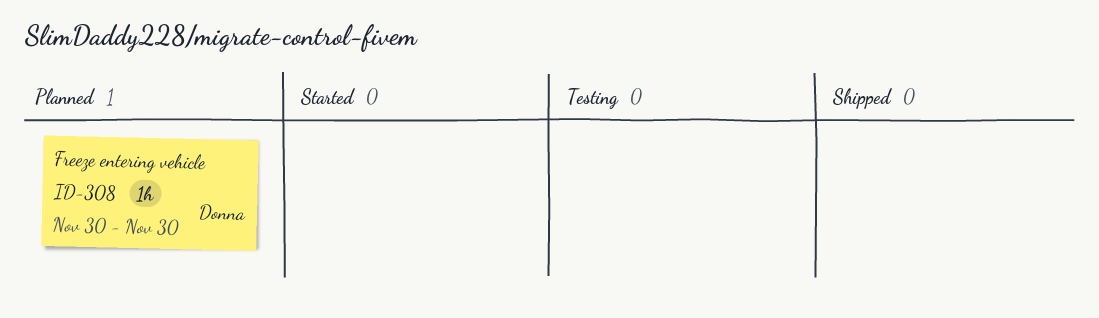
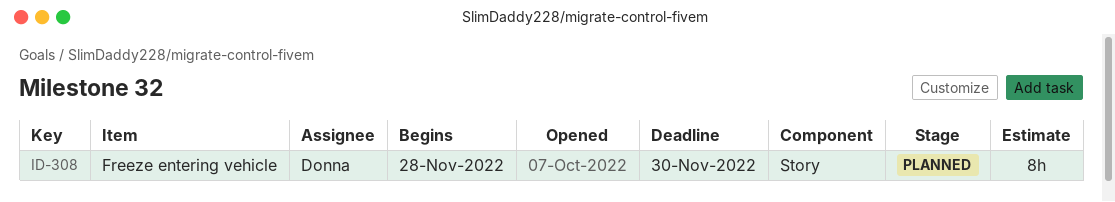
ID-308, estimate: 1h -> 8h
ID-308, start: Nov 30 -> Nov 28

